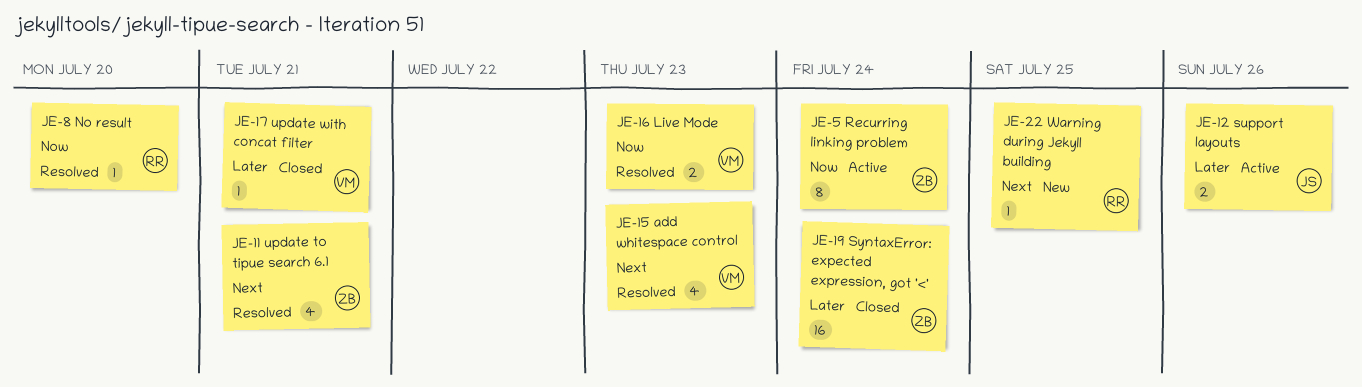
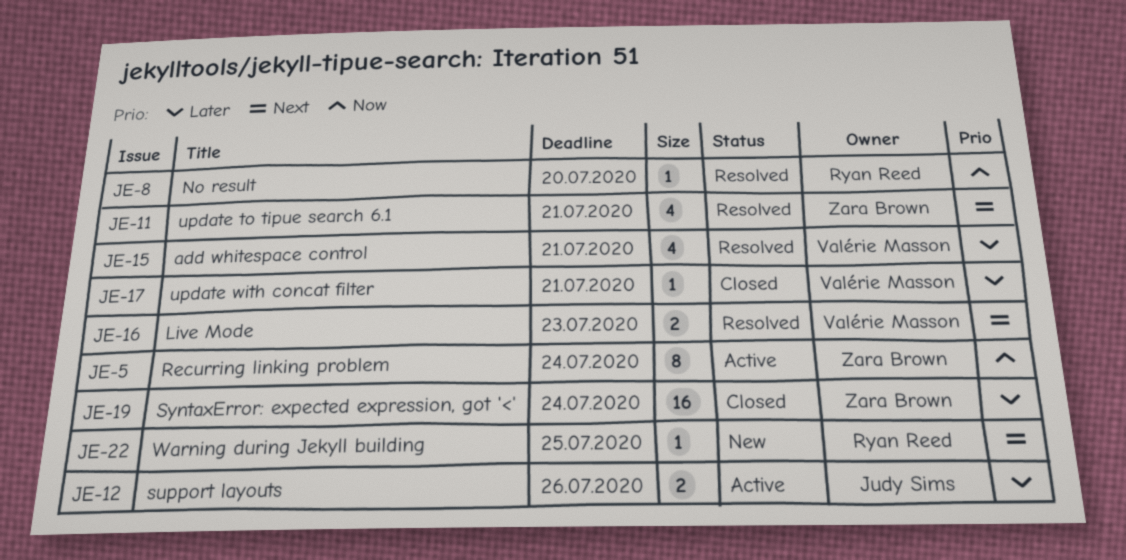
JE-15, priority: Next -> Later
JE-15, due: Jul 23 -> Jul 21
JE-16, priority: Now -> Next

